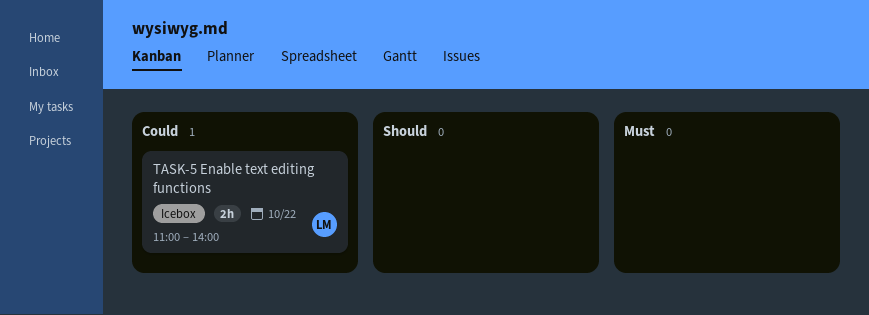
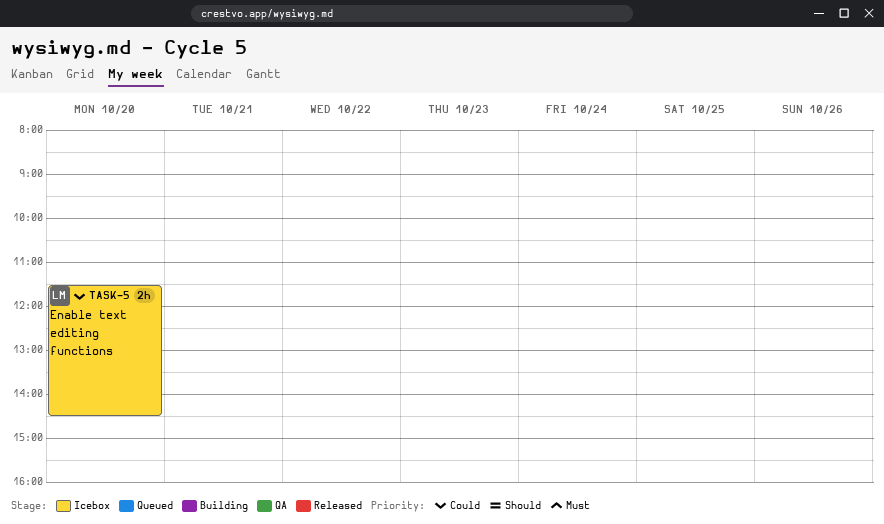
TASK-5, day: Oct 22 -> Oct 20
TASK-5, begins: 11:00 -> 11:30
TASK-5, ends: 14:00 -> 14:30

